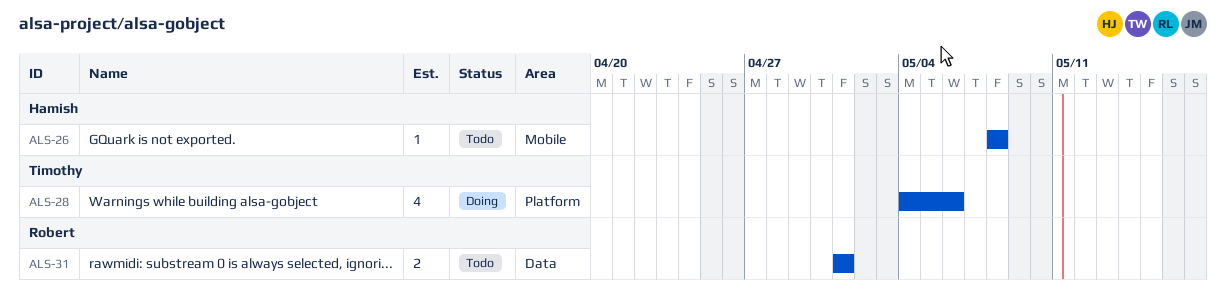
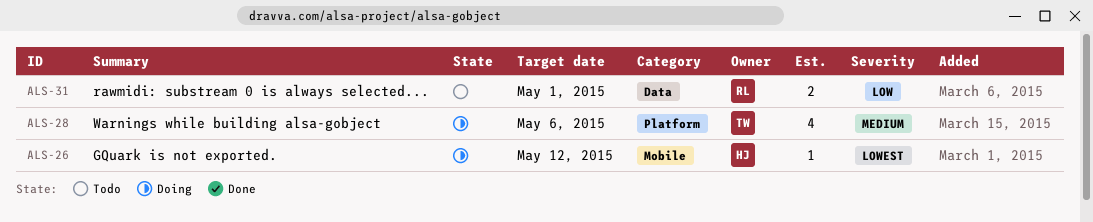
ALS-26, status: Todo -> Doing
ALS-26, due: May 8 -> May 12

